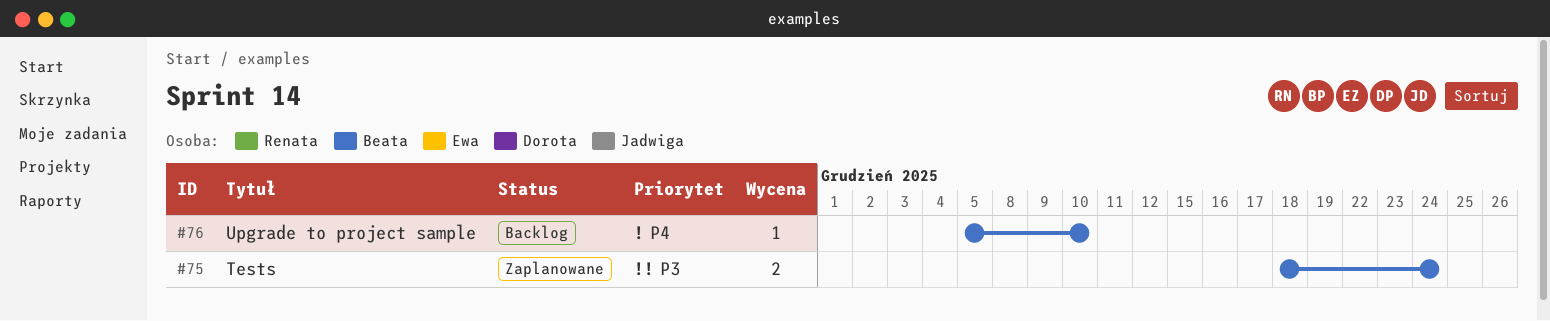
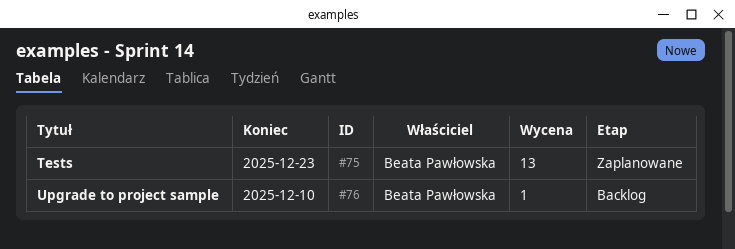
#75, estimate: 2 -> 13
#75, due: Dec 24 -> Dec 23

